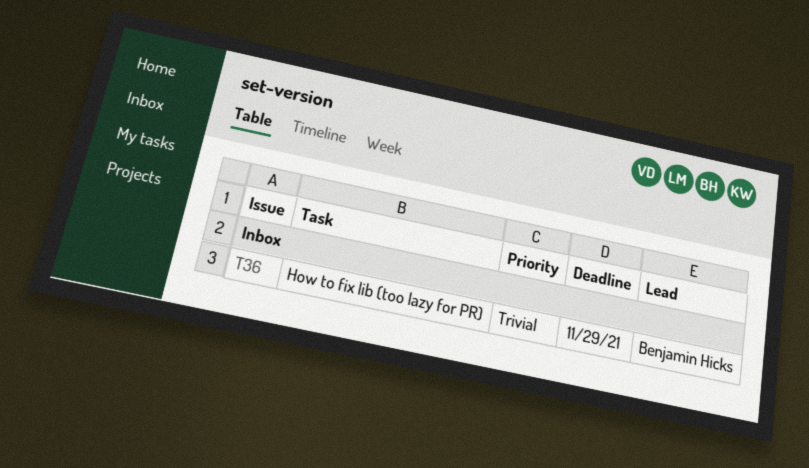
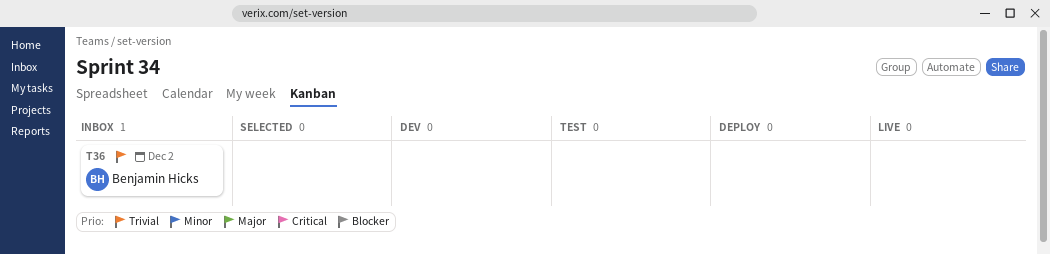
T36, due: Nov 29 -> Dec 2

